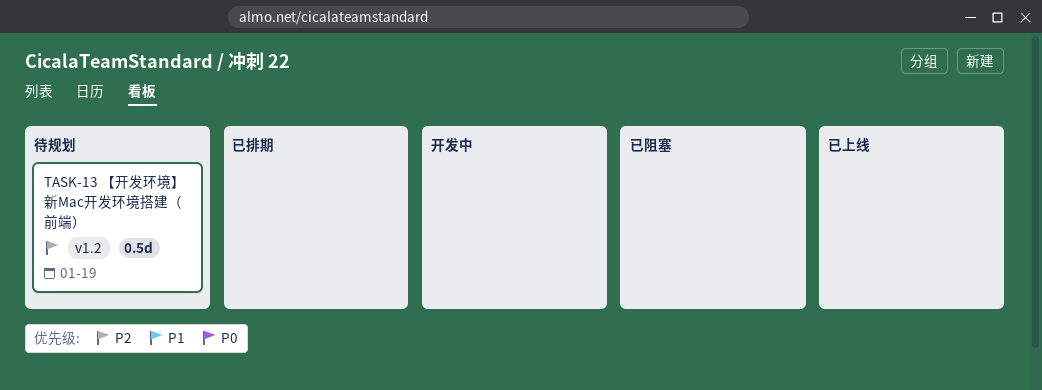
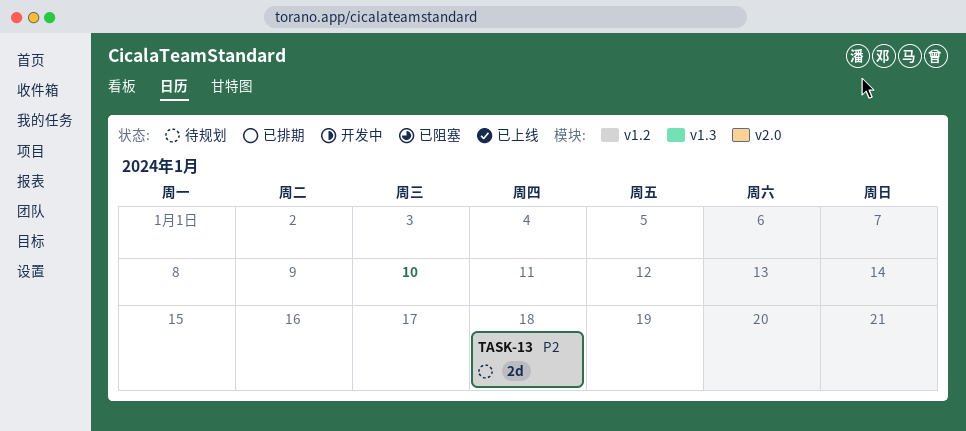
TASK-13, estimate: 0.5d -> 2d
TASK-13, due: Jan 19 -> Jan 18

